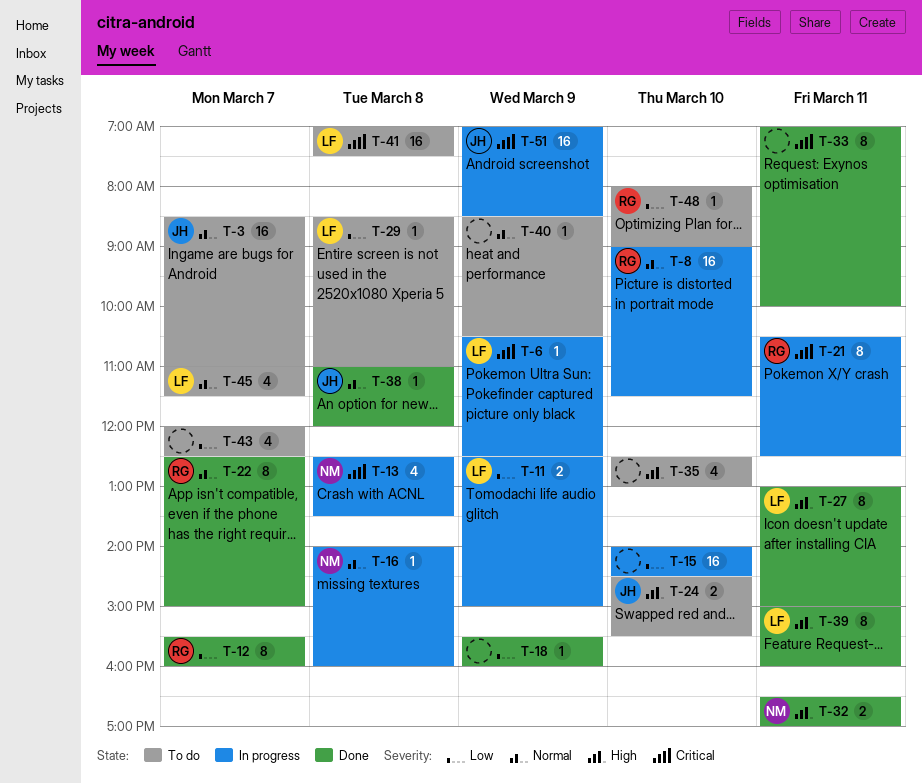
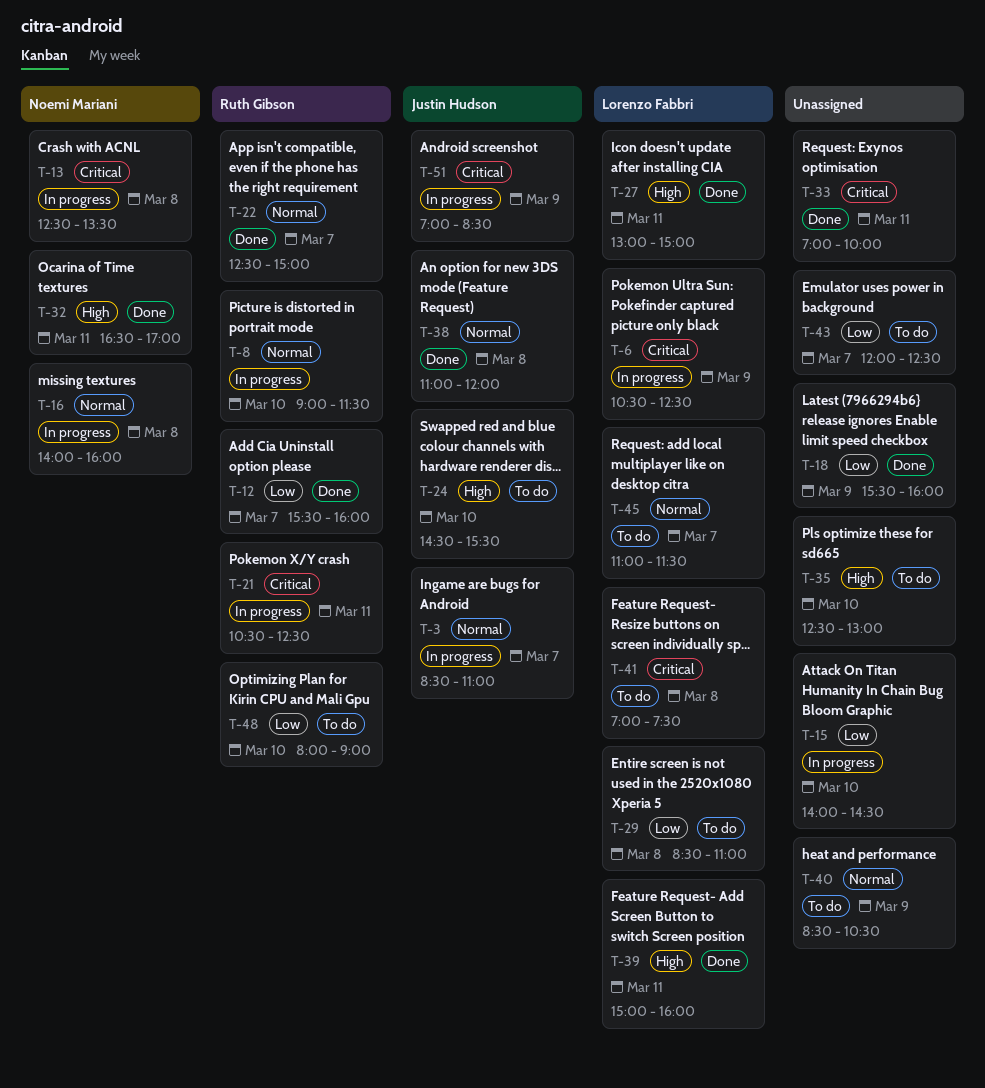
T-3, status: To do -> In progress
T-11: present -> none

